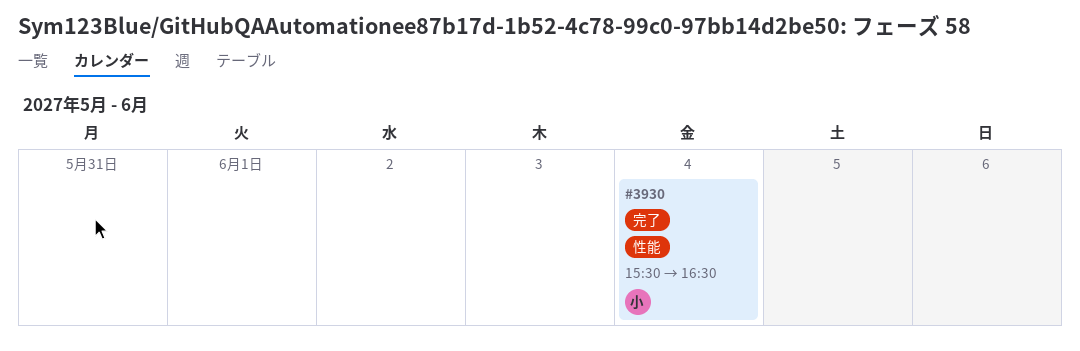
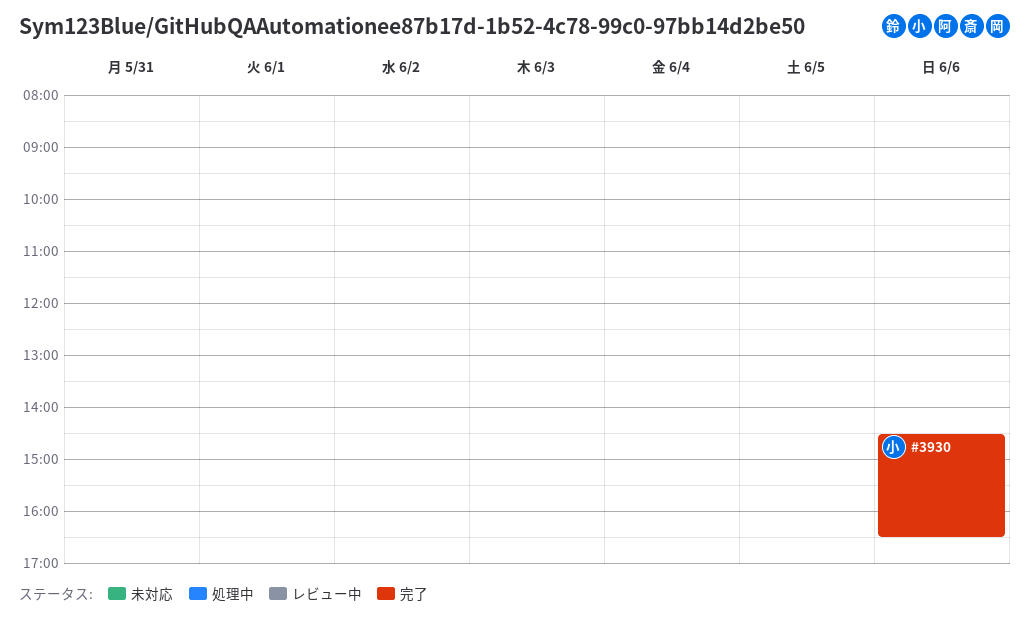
#3930, day: Jun 4 -> Jun 6
#3930, begins: 15:30 -> 14:30

